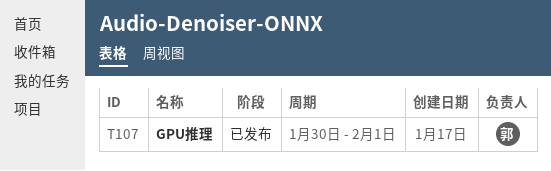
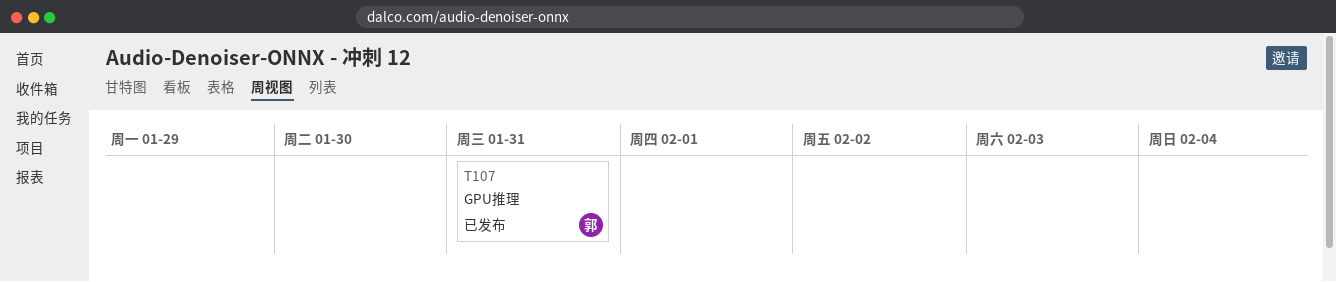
T107, due: Feb 1 -> Jan 31

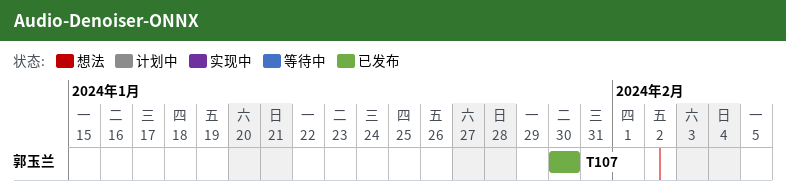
T107, due: Jan 31 -> Jan 30

